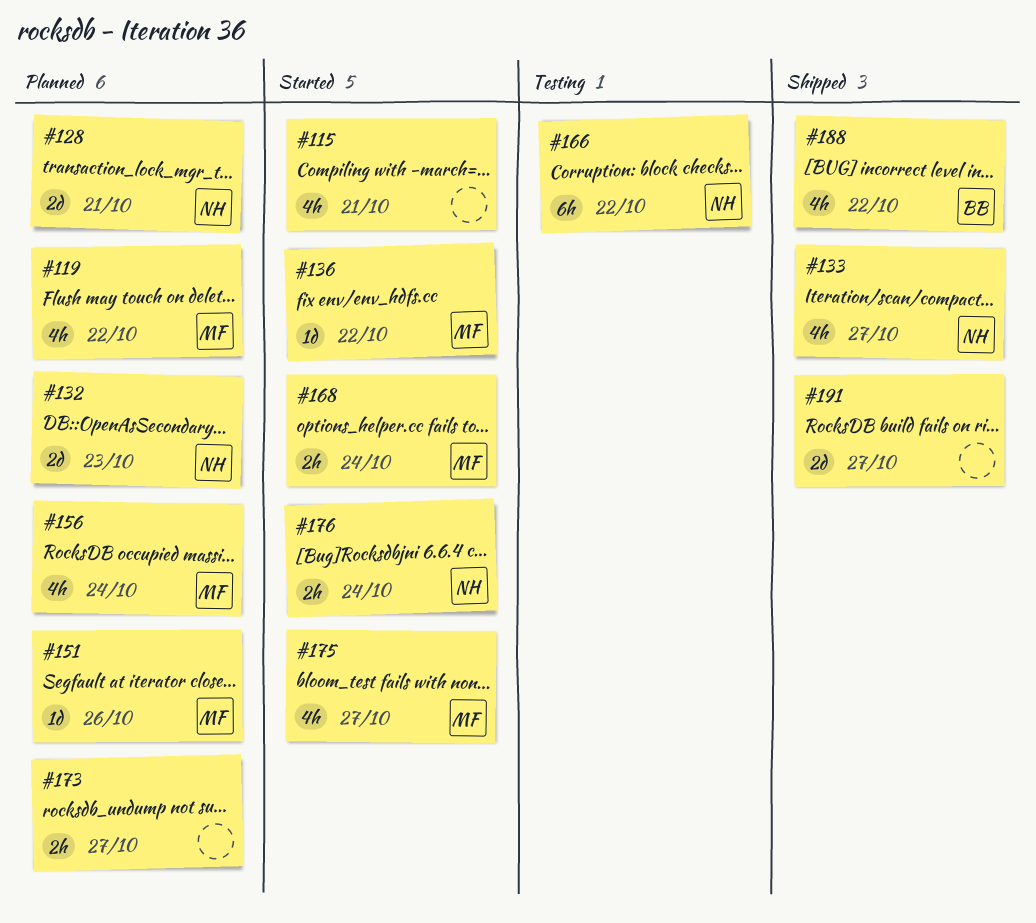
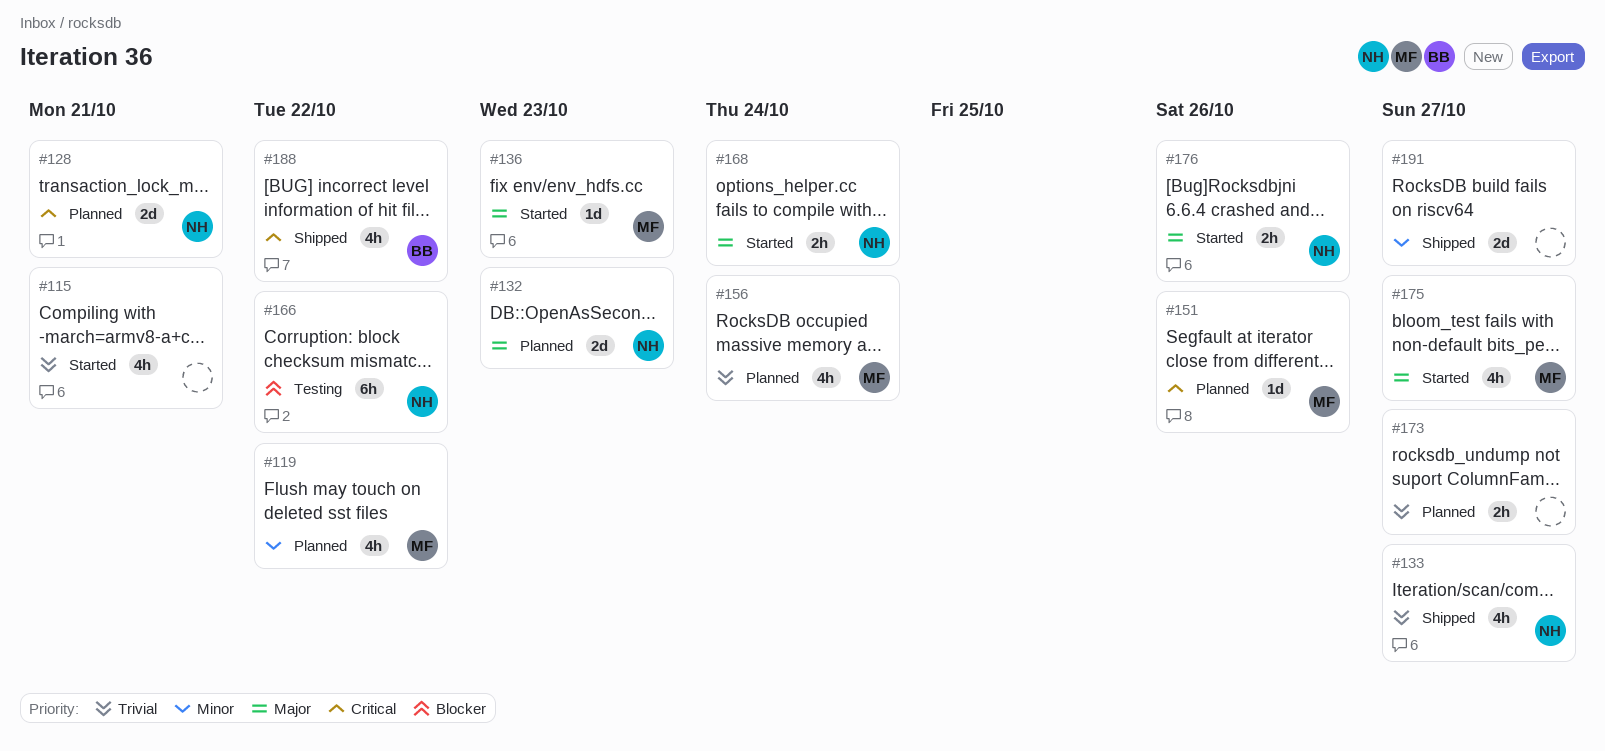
#136, due: Oct 22 -> Oct 23
#168, owner: MF -> NH
#176, due: Oct 24 -> Oct 26

